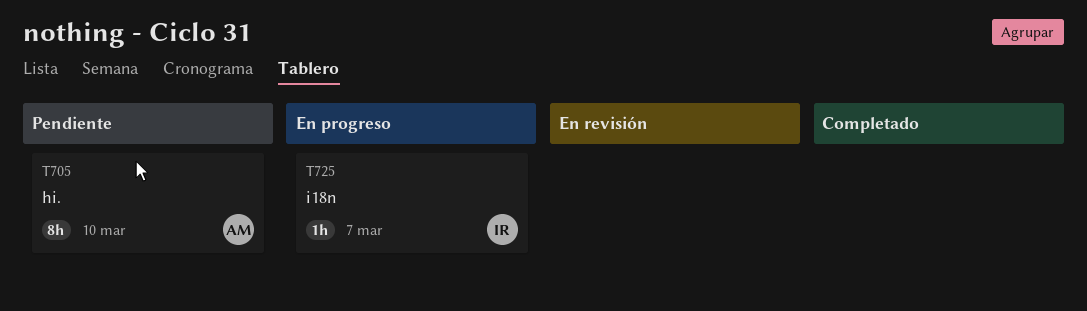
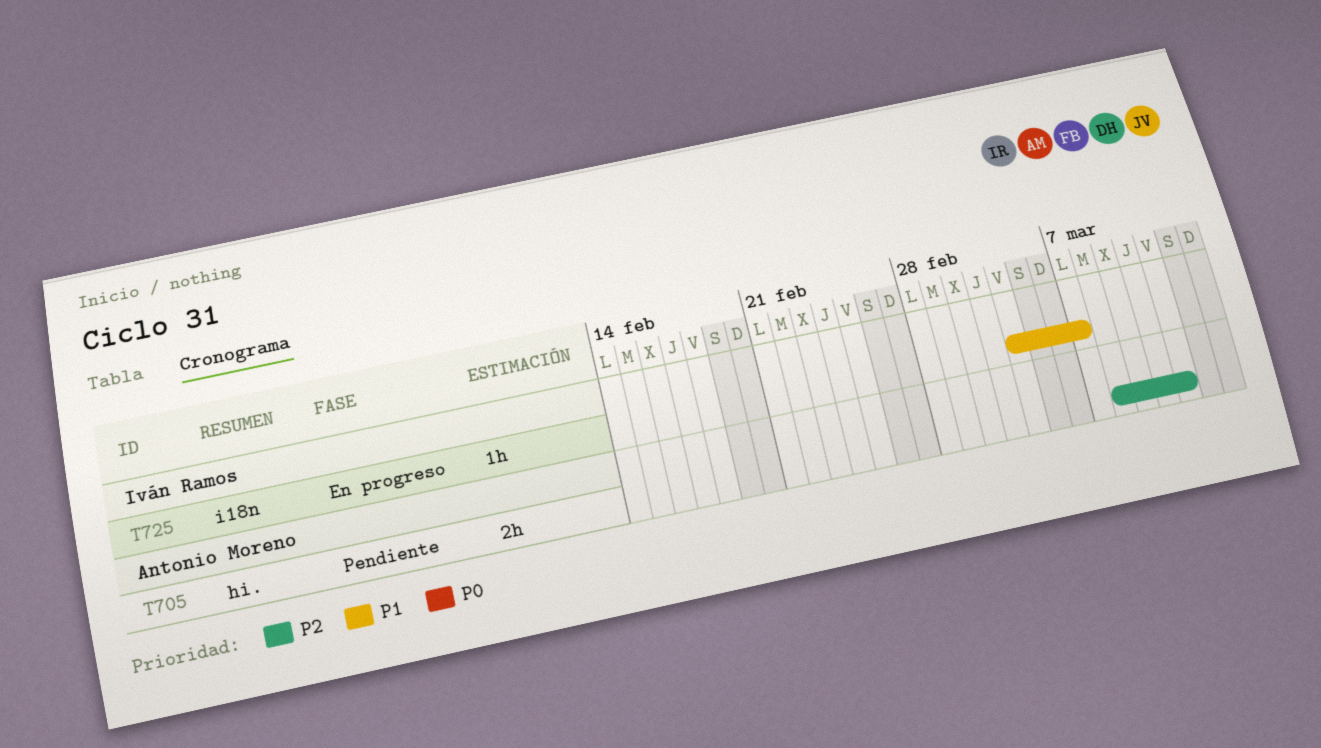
T705, estimate: 8h -> 2h
T705, due: Mar 10 -> Mar 11

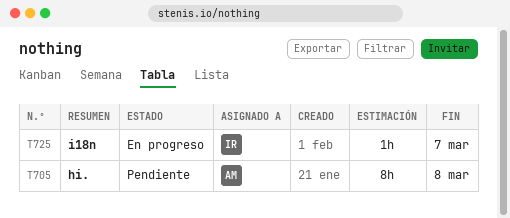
T705, estimate: 2h -> 8h
T705, due: Mar 11 -> Mar 8

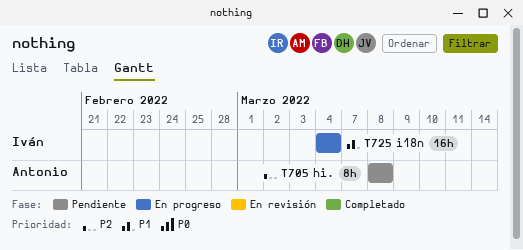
T725, estimate: 1h -> 16h
T725, due: Mar 7 -> Mar 4

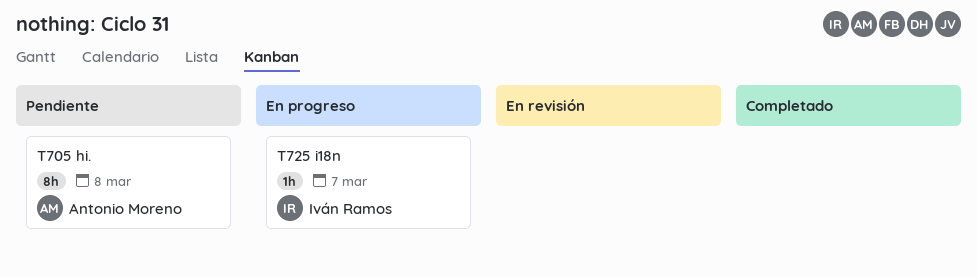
T725, estimate: 16h -> 1h
T725, due: Mar 4 -> Mar 7

